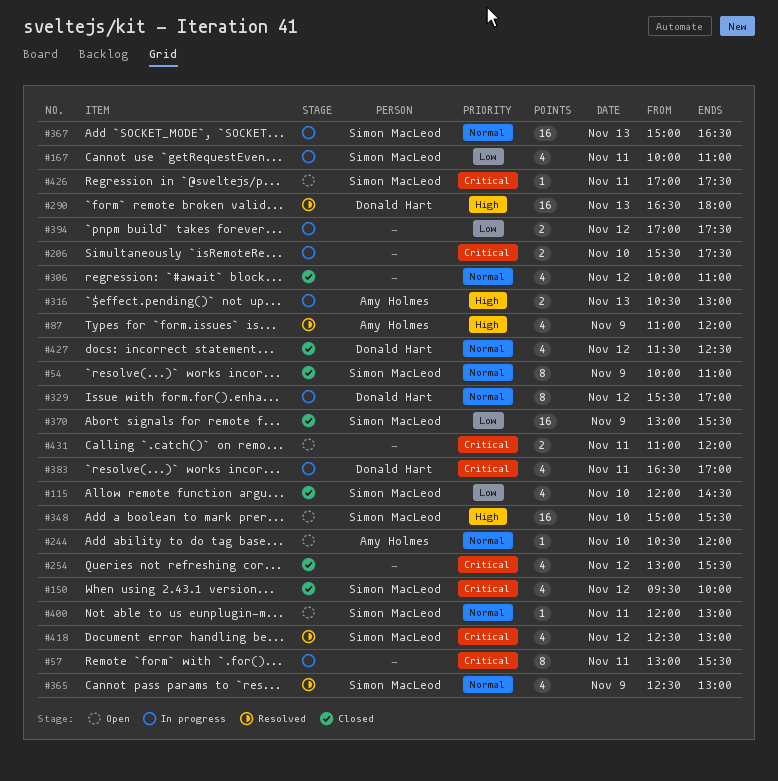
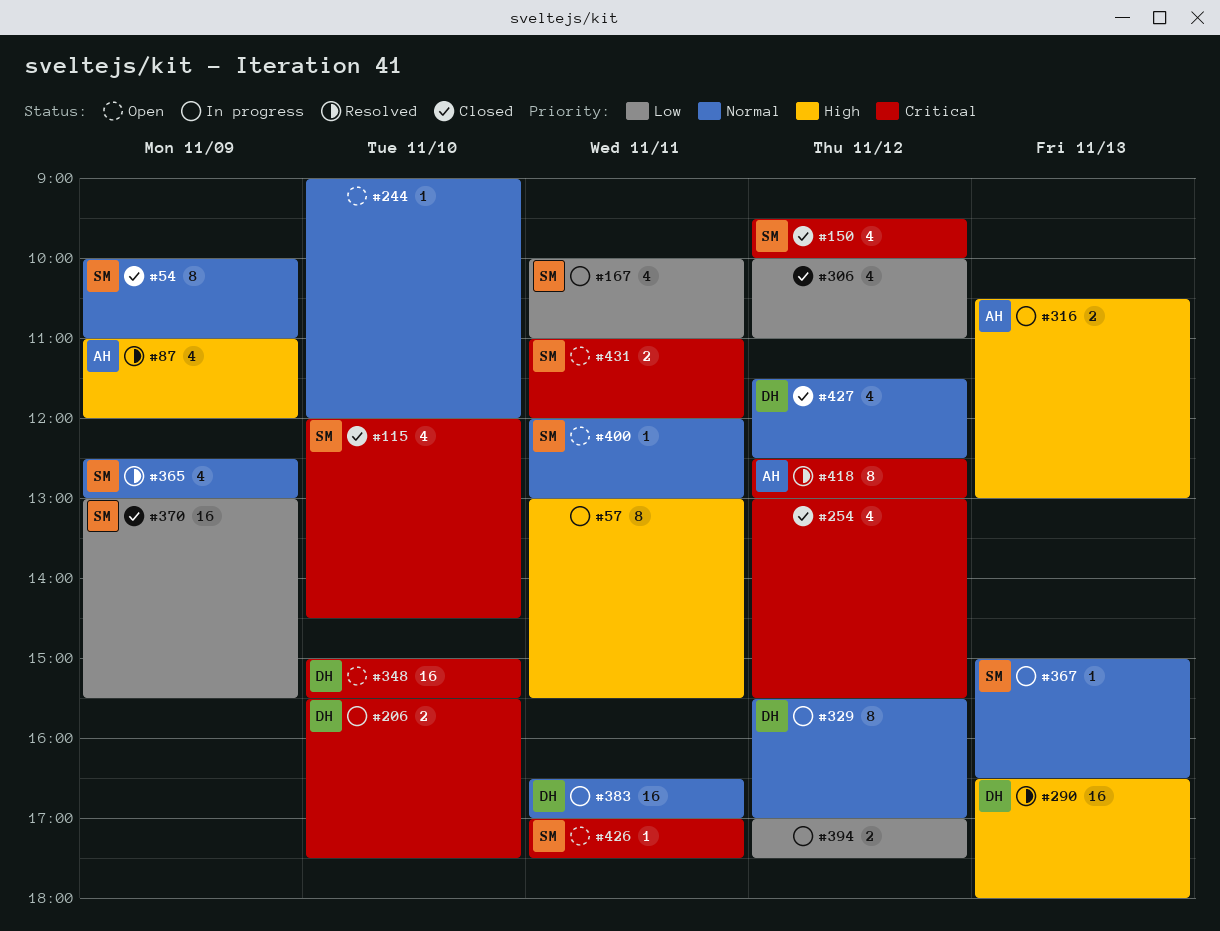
#57, priority: Critical -> High
#115, priority: Low -> Critical
#206, owner: none -> Donald Hart
#244, owner: Amy Holmes -> none
#244, begins: 10:30 -> 09:00
#306, priority: Normal -> Low
#348, owner: Simon MacLeod -> Donald Hart
#348, priority: High -> Critical
#367, estimate: 16 -> 1
#383, priority: Critical -> Normal
#383, estimate: 4 -> 16
#418, owner: Simon MacLeod -> Amy Holmes
#418, estimate: 4 -> 8
#431, owner: none -> Simon MacLeod

